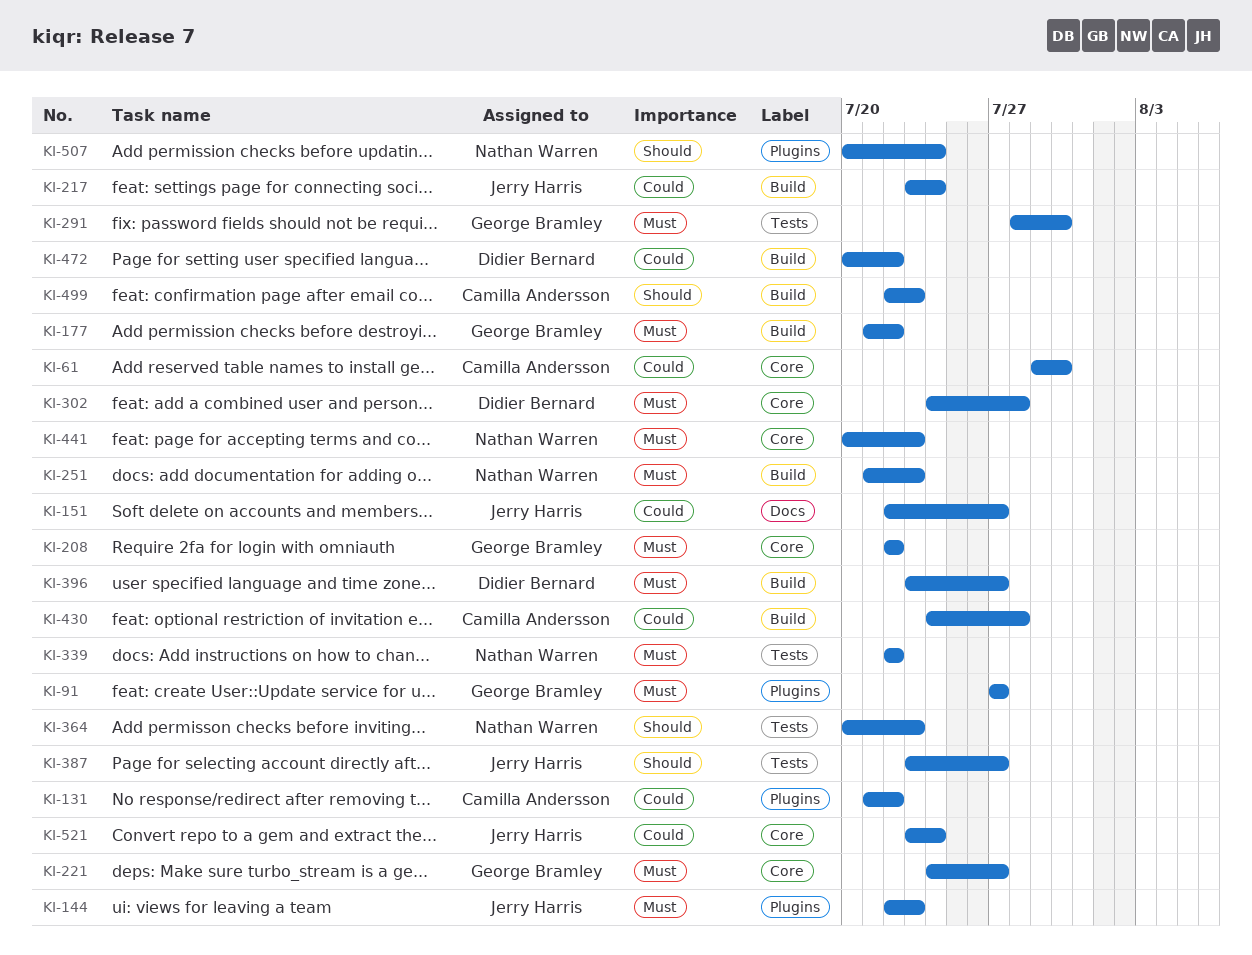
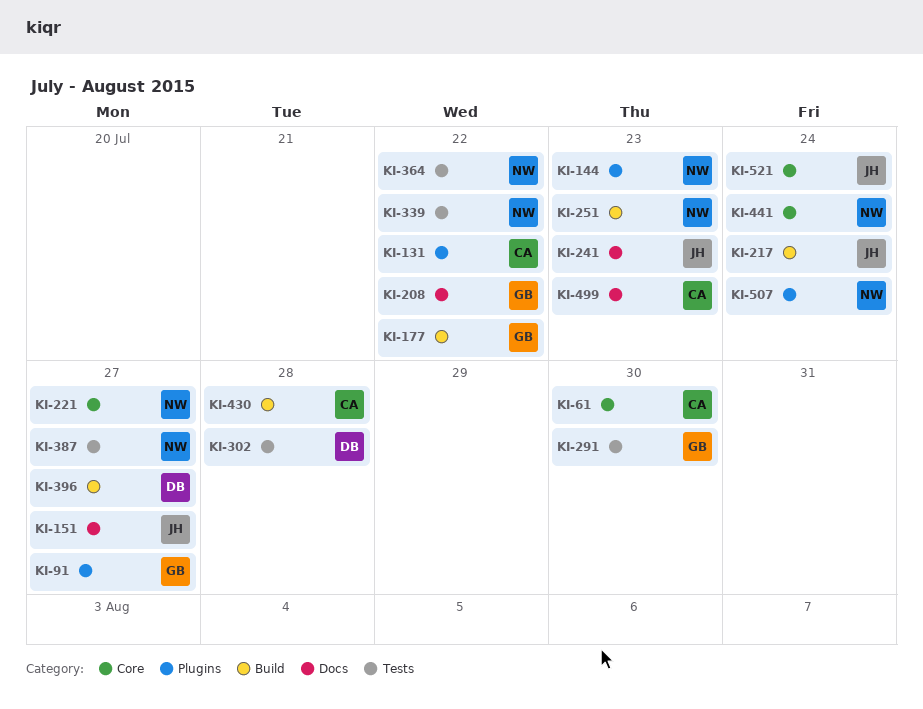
KI-144, owner: Jerry Harris -> Nathan Warren
KI-208, label: Core -> Docs
KI-221, owner: George Bramley -> Nathan Warren
KI-241: none -> present
KI-302, label: Core -> Tests
KI-364, due: Jul 23 -> Jul 22
KI-387, owner: Jerry Harris -> Nathan Warren
KI-441, due: Jul 23 -> Jul 24
KI-472: present -> none
KI-499, label: Build -> Docs

